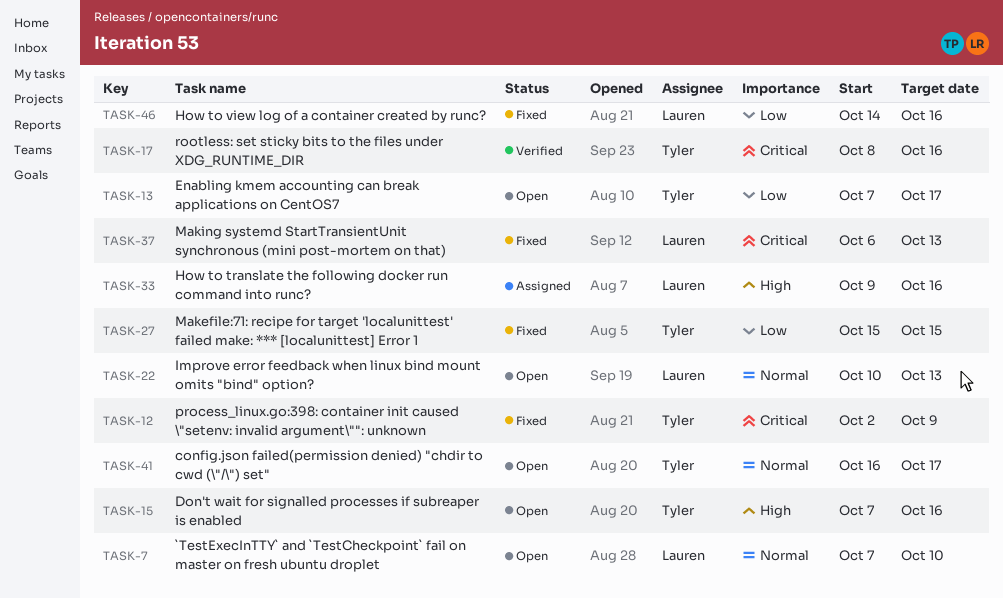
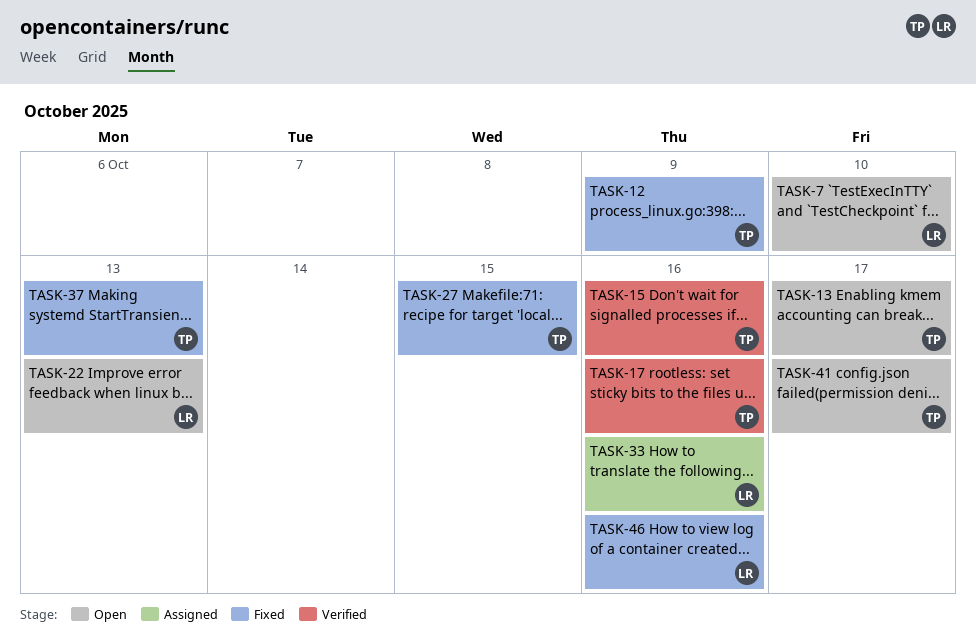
TASK-15, status: Open -> Verified
TASK-37, owner: Lauren -> Tyler

